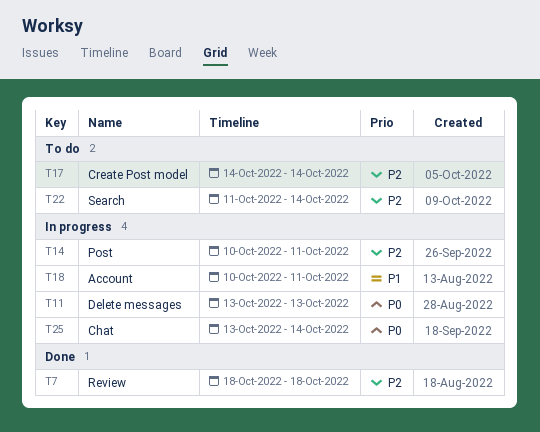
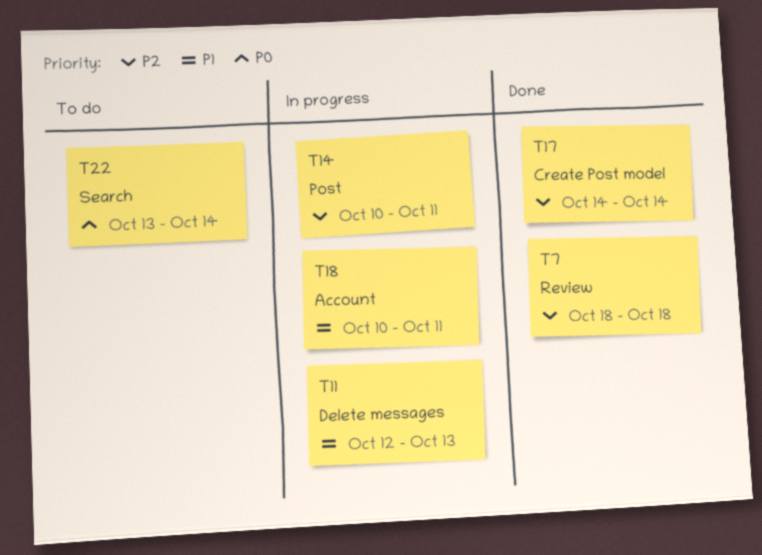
T11, priority: P0 -> P1
T11, start: Oct 13 -> Oct 12
T17, status: To do -> Done
T22, priority: P2 -> P0
T22, start: Oct 11 -> Oct 13
T25: present -> none

